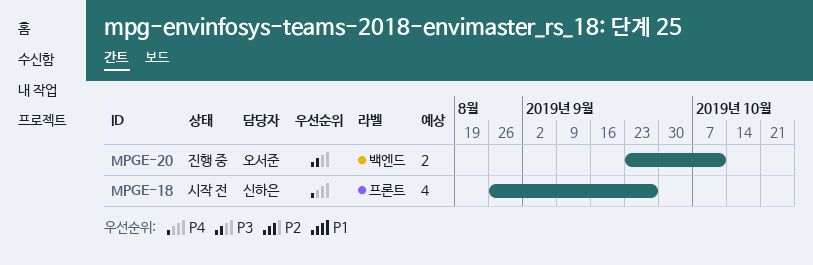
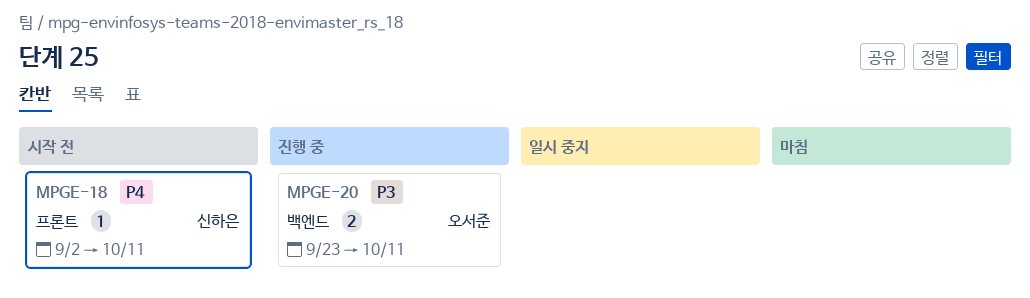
MPGE-18, estimate: 4 -> 1
MPGE-18, start: Aug 26 -> Sep 2
MPGE-18, due: Sep 27 -> Oct 11

